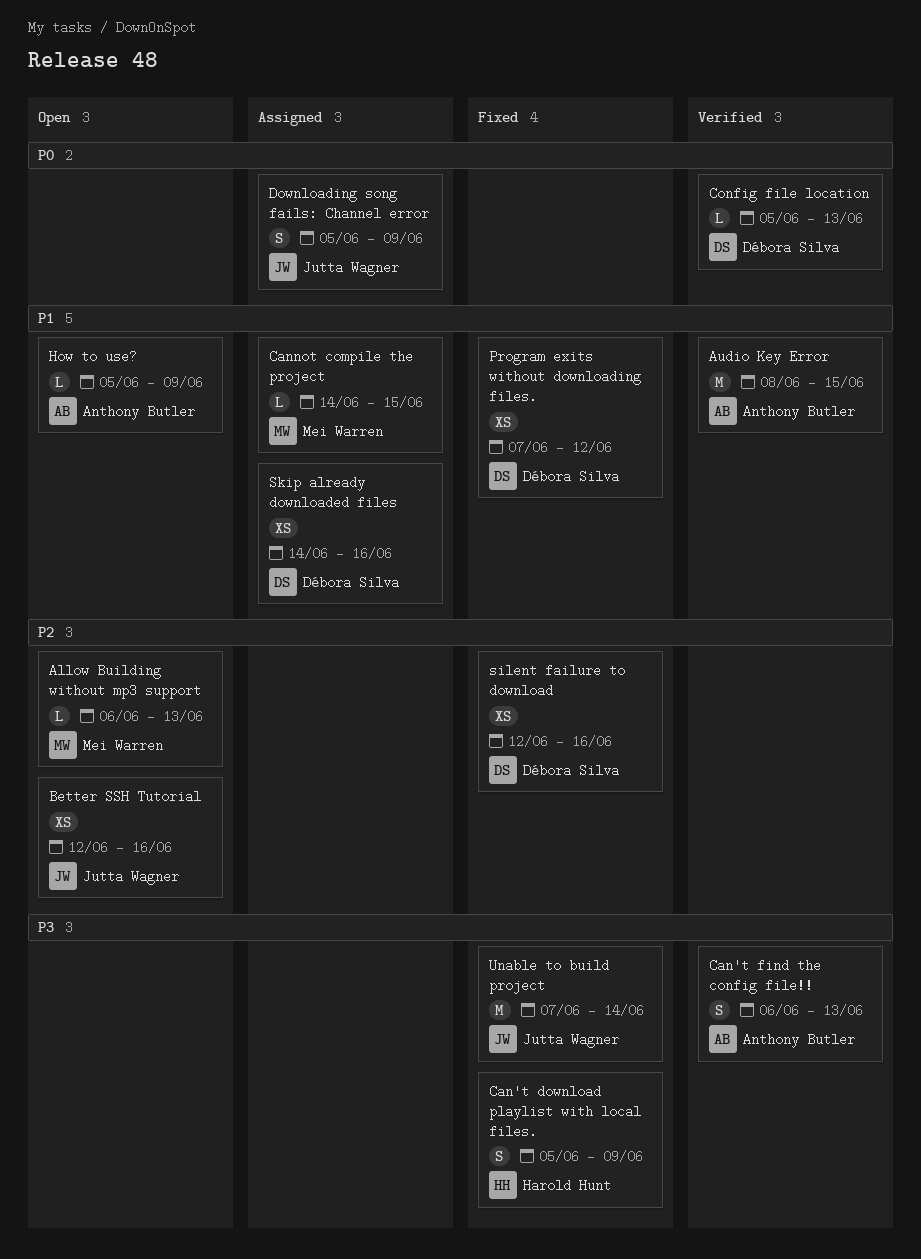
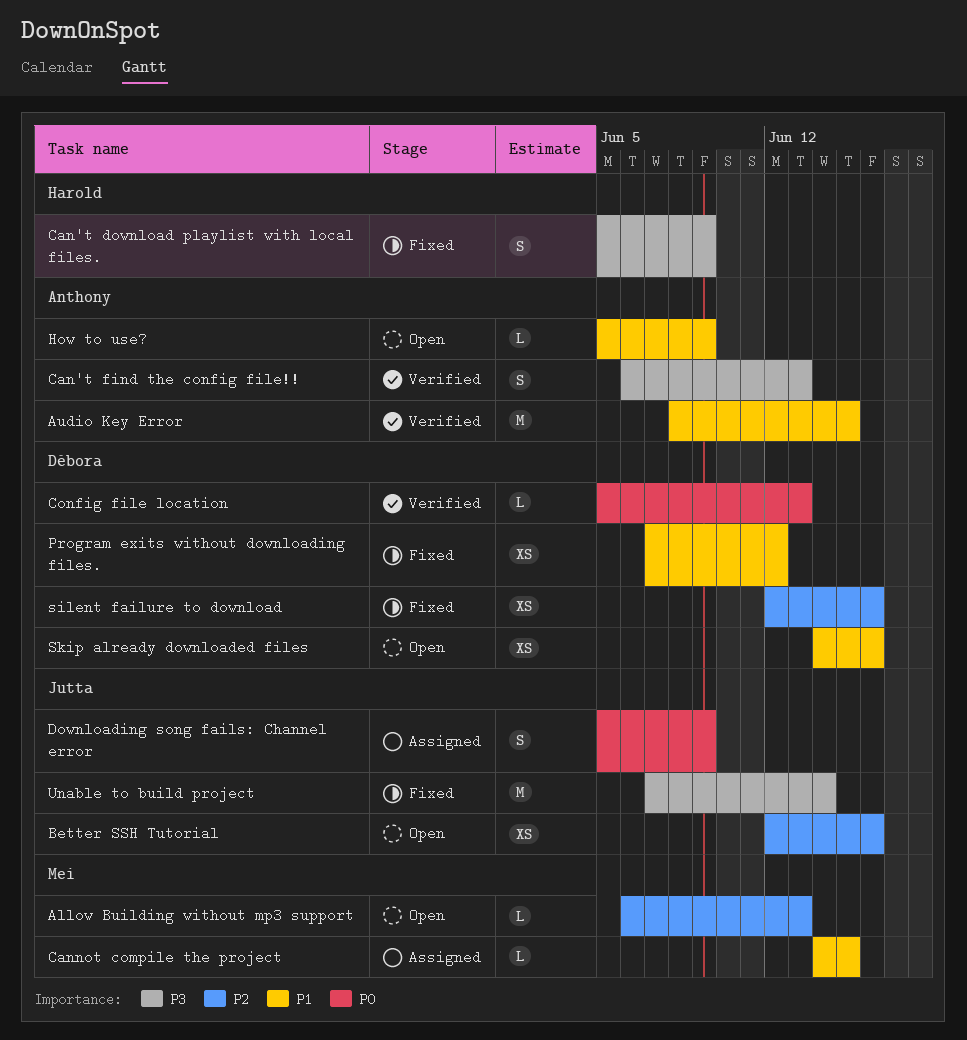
Skip already downloaded files, status: Assigned -> Open

